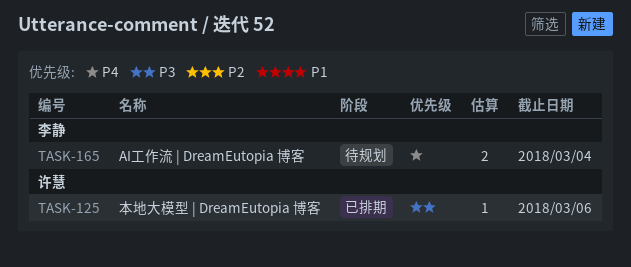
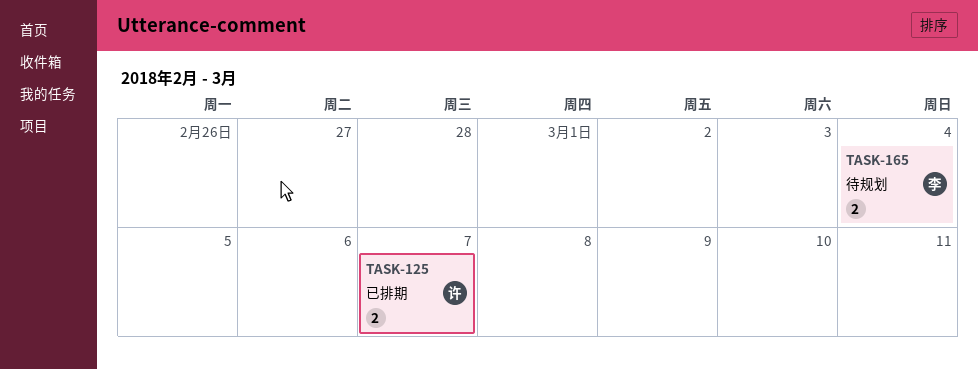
TASK-125, estimate: 1 -> 2
TASK-125, due: Mar 6 -> Mar 7

